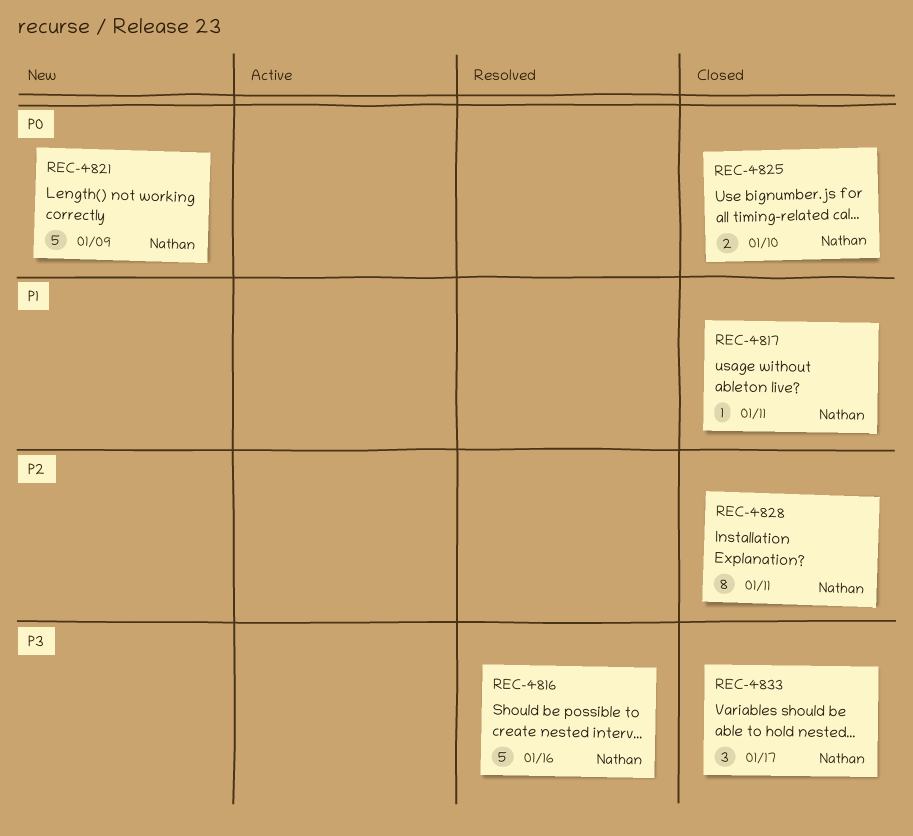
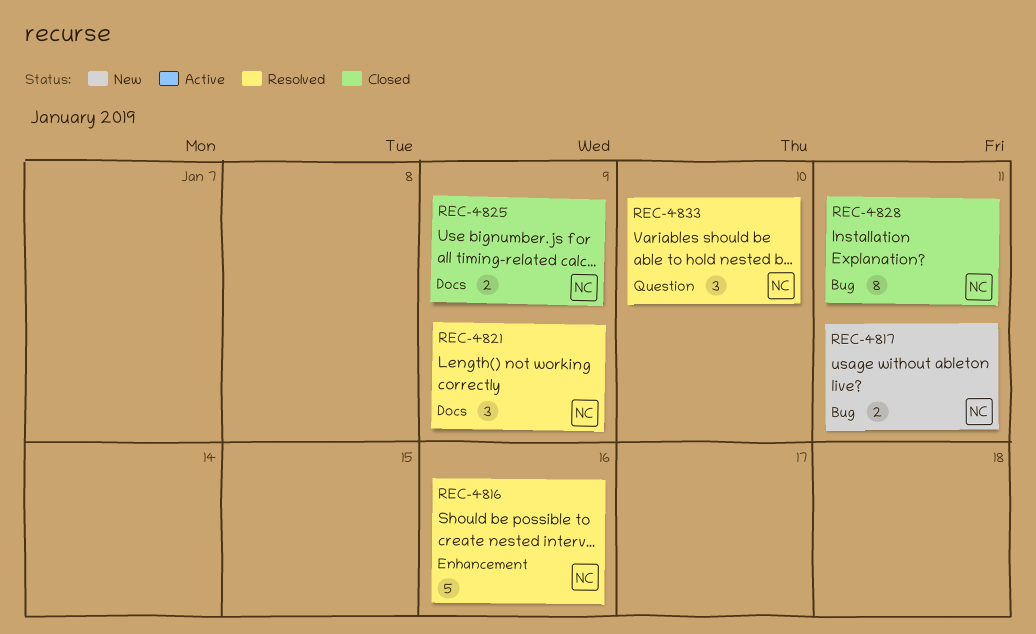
REC-4817, status: Closed -> New
REC-4817, estimate: 1 -> 2
REC-4821, status: New -> Resolved
REC-4821, estimate: 5 -> 3
REC-4825, due: Jan 10 -> Jan 9
REC-4833, status: Closed -> Resolved
REC-4833, due: Jan 17 -> Jan 10

